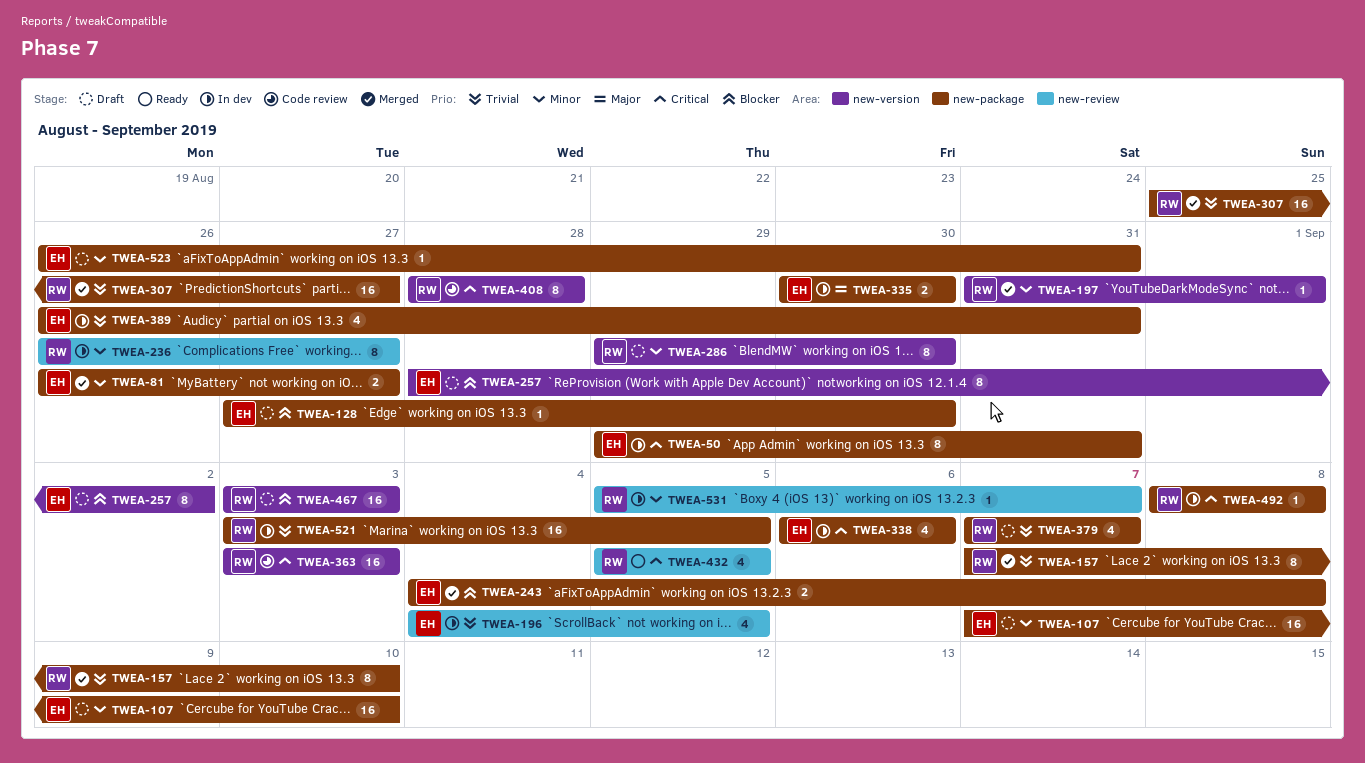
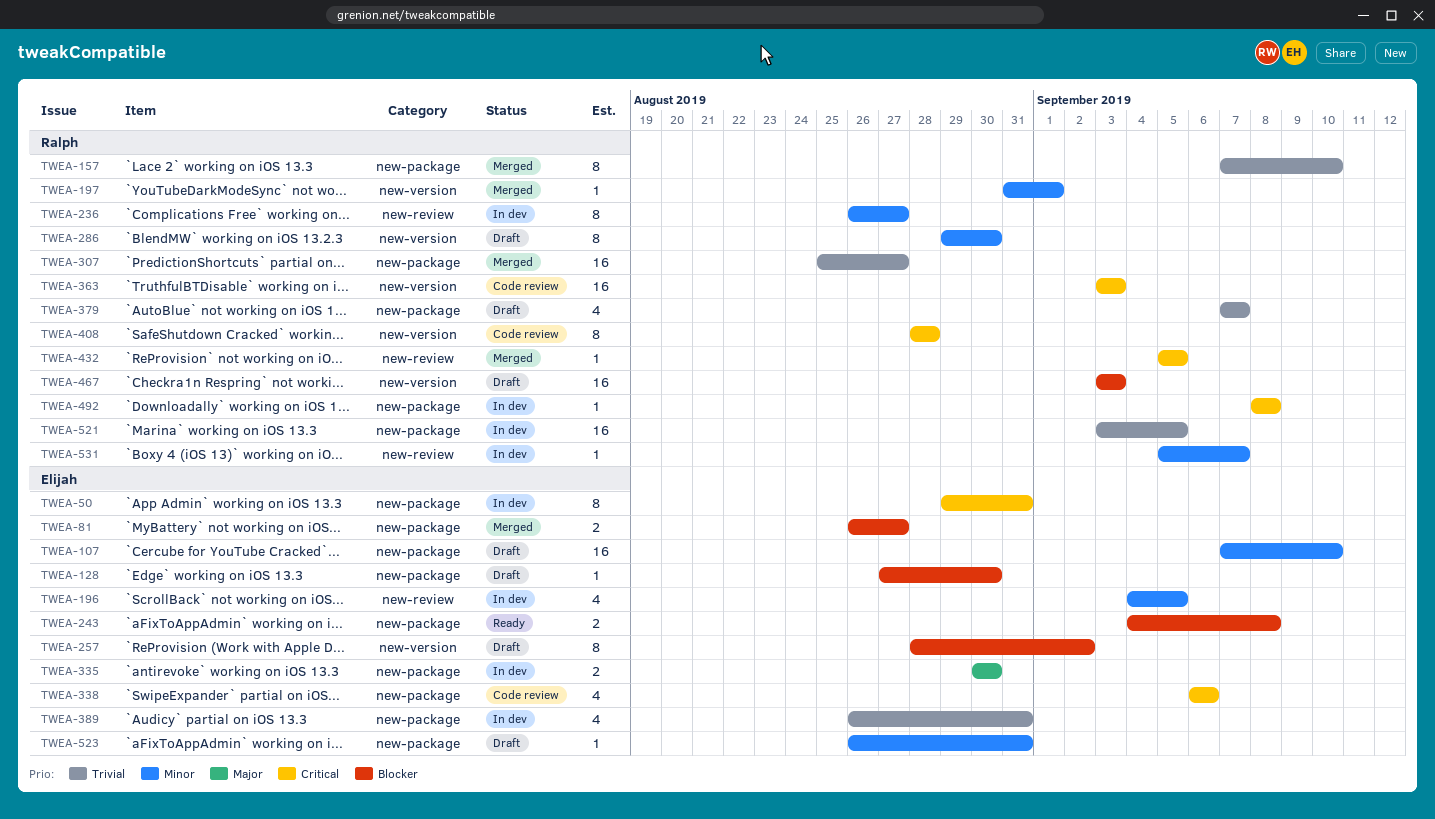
TWEA-81, priority: Minor -> Blocker
TWEA-196, priority: Trivial -> Minor
TWEA-243, status: Merged -> Ready
TWEA-338, status: In dev -> Code review
TWEA-432, status: Ready -> Merged
TWEA-432, estimate: 4 -> 1

